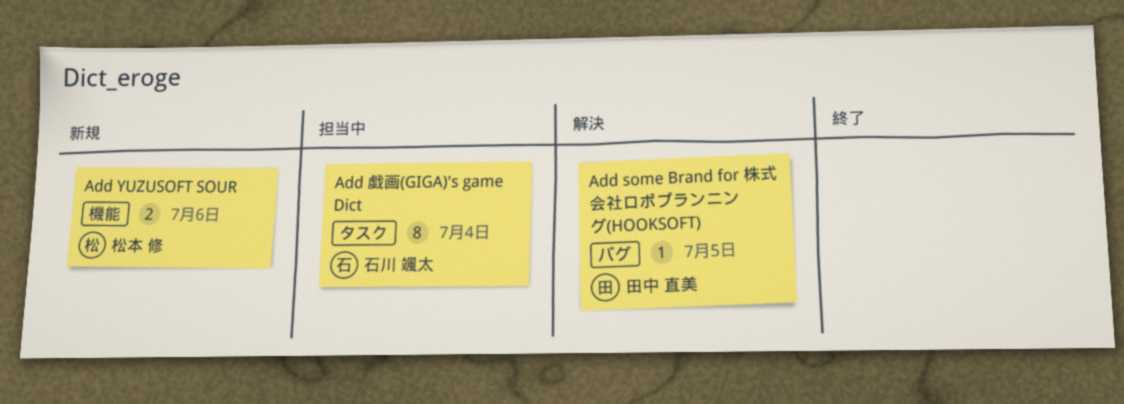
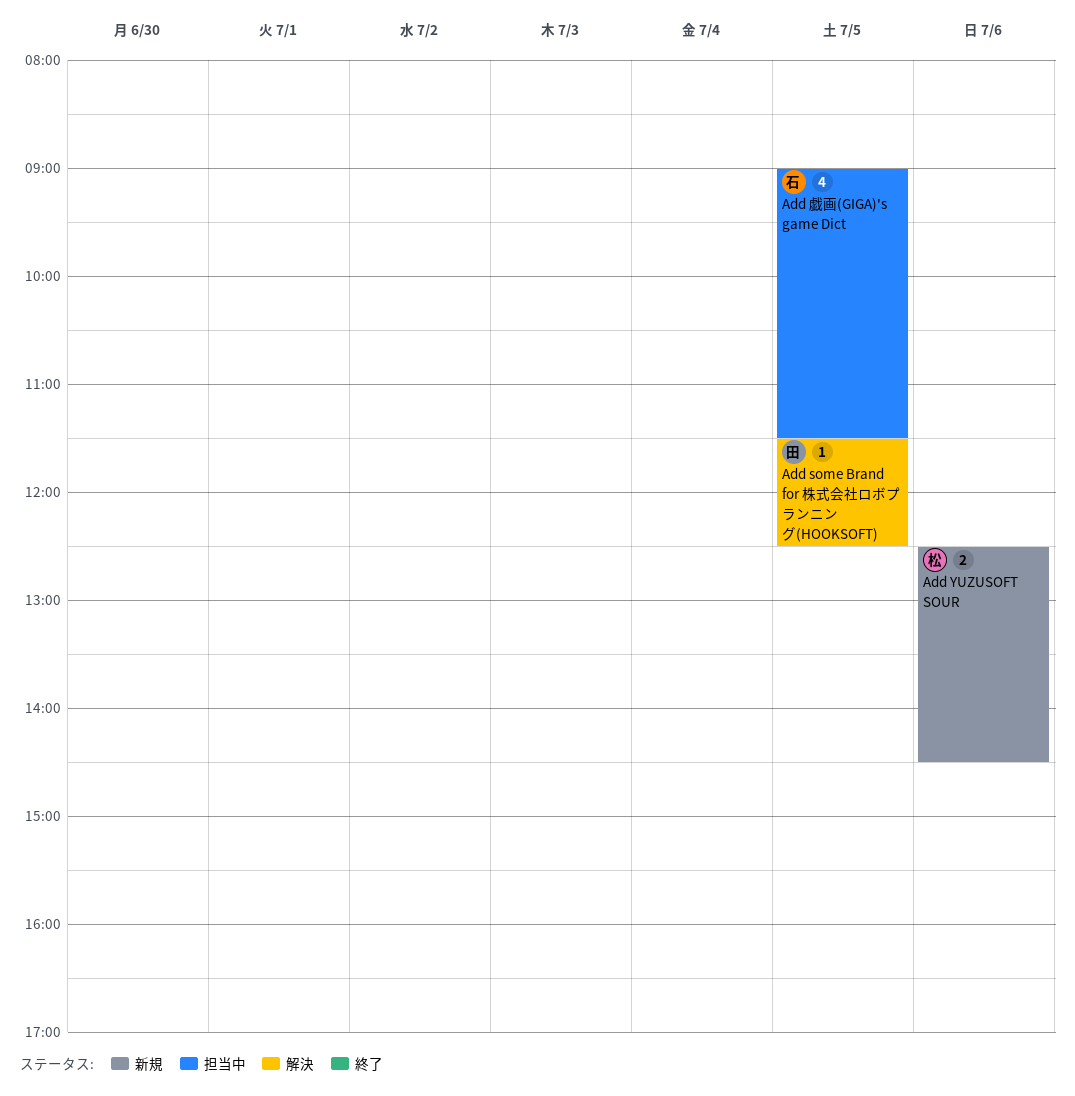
Add 戯画(GIGA)'s game Dict, estimate: 8 -> 4
Add 戯画(GIGA)'s game Dict, day: Jul 4 -> Jul 5

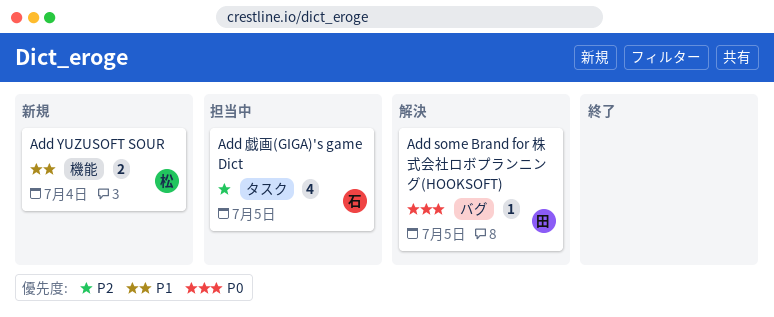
Add YUZUSOFT SOUR, day: Jul 6 -> Jul 4

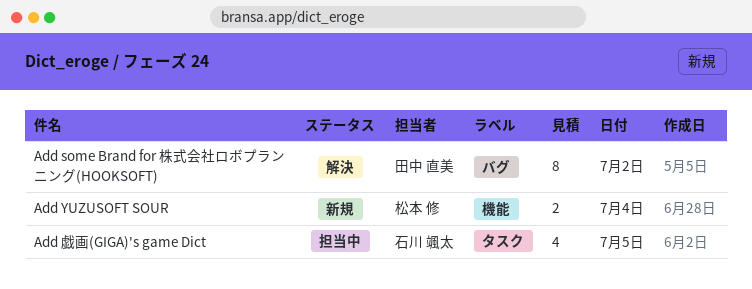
Add some Brand for 株式会社ロボプランニング(HOOKSOFT), estimate: 1 -> 8
Add some Brand for 株式会社ロボプランニング(HOOKSOFT), day: Jul 5 -> Jul 2

